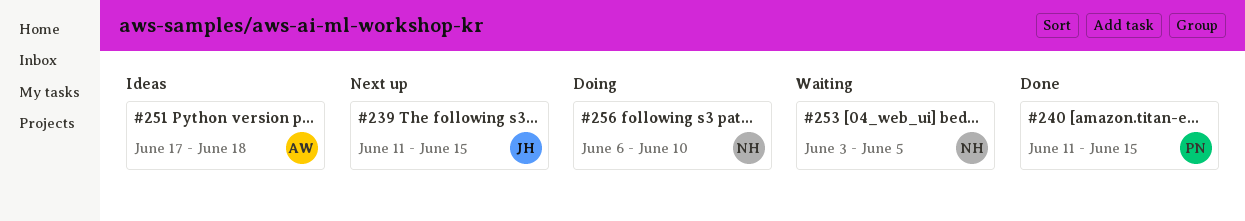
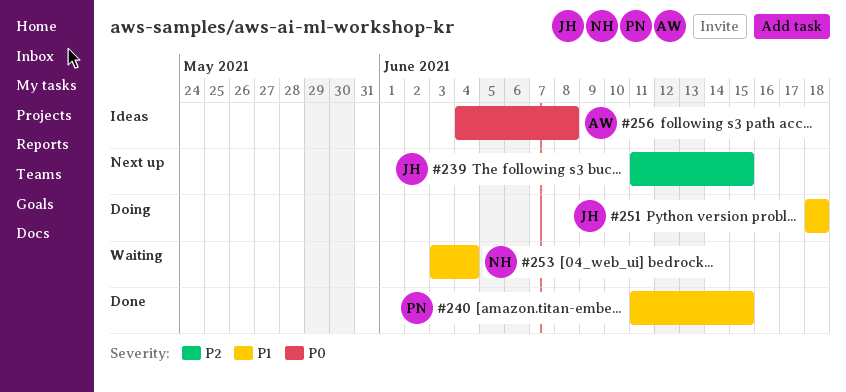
#251, status: Ideas -> Doing
#251, owner: AW -> JH
#251, start: Jun 17 -> Jun 18
#253, due: Jun 5 -> Jun 4
#256, status: Doing -> Ideas
#256, owner: NH -> AW
#256, start: Jun 6 -> Jun 4
#256, due: Jun 10 -> Jun 8

